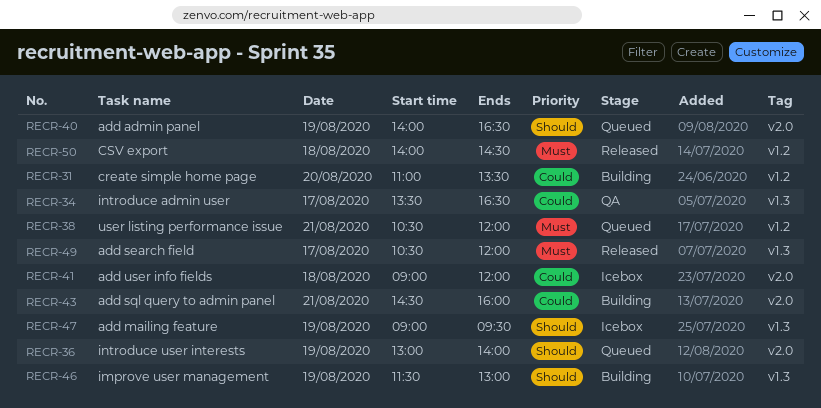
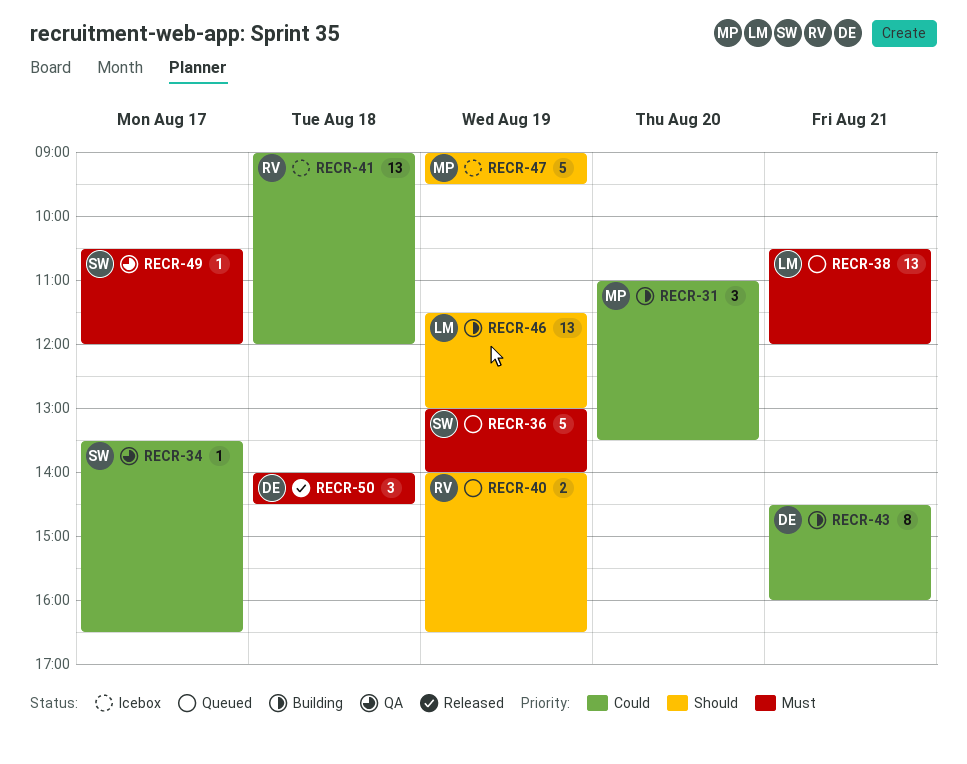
RECR-36, priority: Should -> Must
RECR-49, status: Released -> QA

